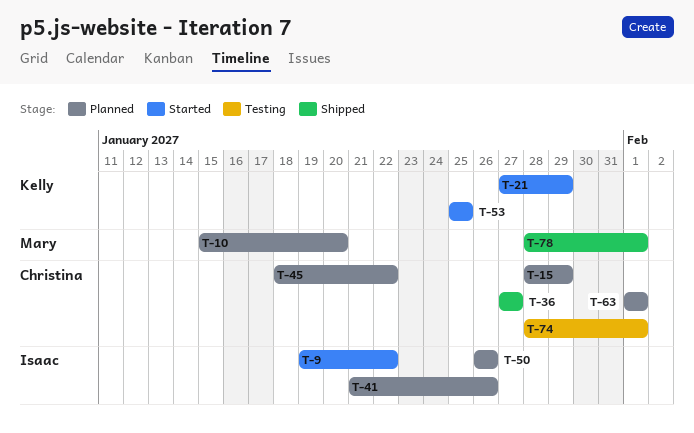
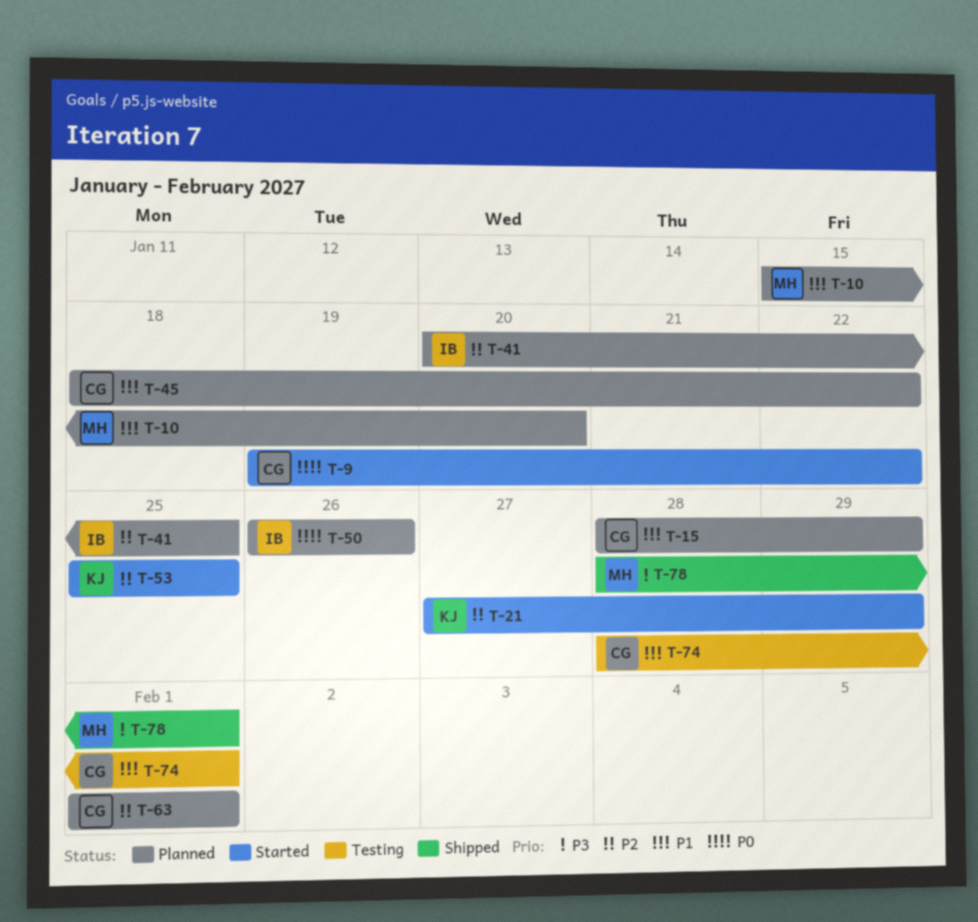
T-9, owner: Isaac -> Christina
T-36: present -> none
T-41, start: Jan 21 -> Jan 20
T-41, due: Jan 26 -> Jan 25

